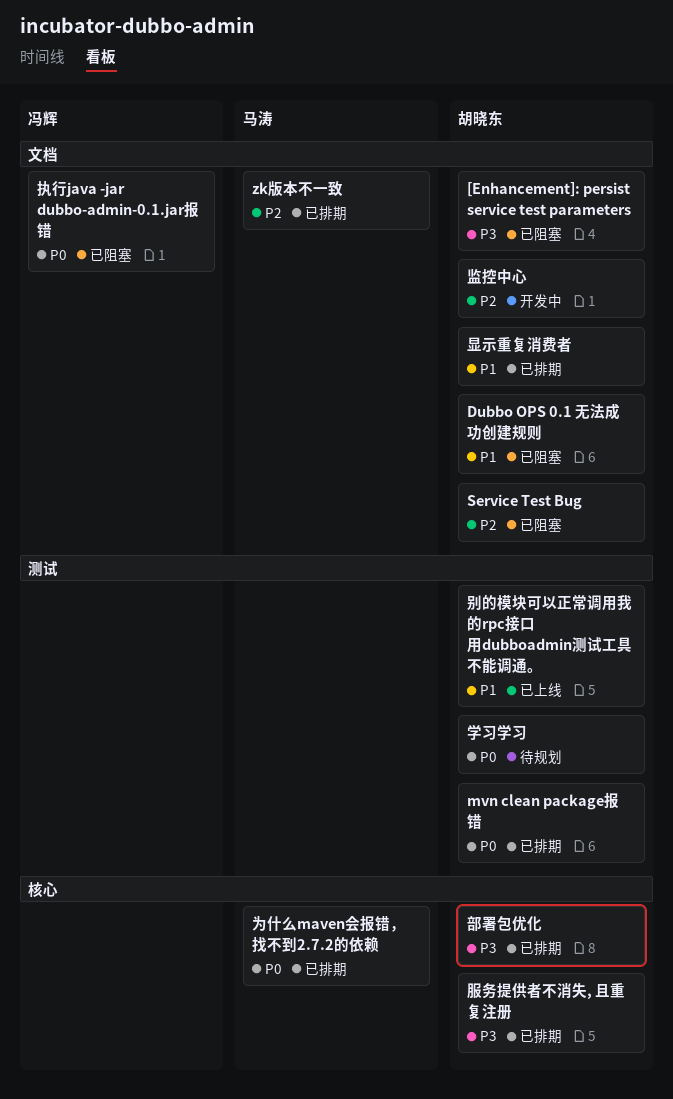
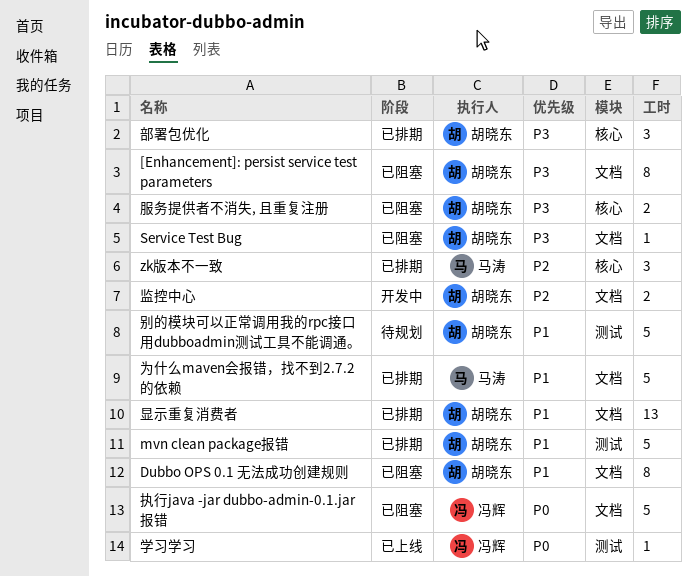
mvn clean package报错, priority: P0 -> P1
Service Test Bug, priority: P2 -> P3
zk版本不一致, label: 文档 -> 核心
为什么maven会报错，找不到2.7.2的依赖, priority: P0 -> P1
为什么maven会报错，找不到2.7.2的依赖, label: 核心 -> 文档
别的模块可以正常调用我的rpc接口用dubboadmin测试工具不能调通。, status: 已上线 -> 待规划
学习学习, status: 待规划 -> 已上线
学习学习, owner: 胡晓东 -> 冯辉
服务提供者不消失, 且重复注册, status: 已排期 -> 已阻塞

